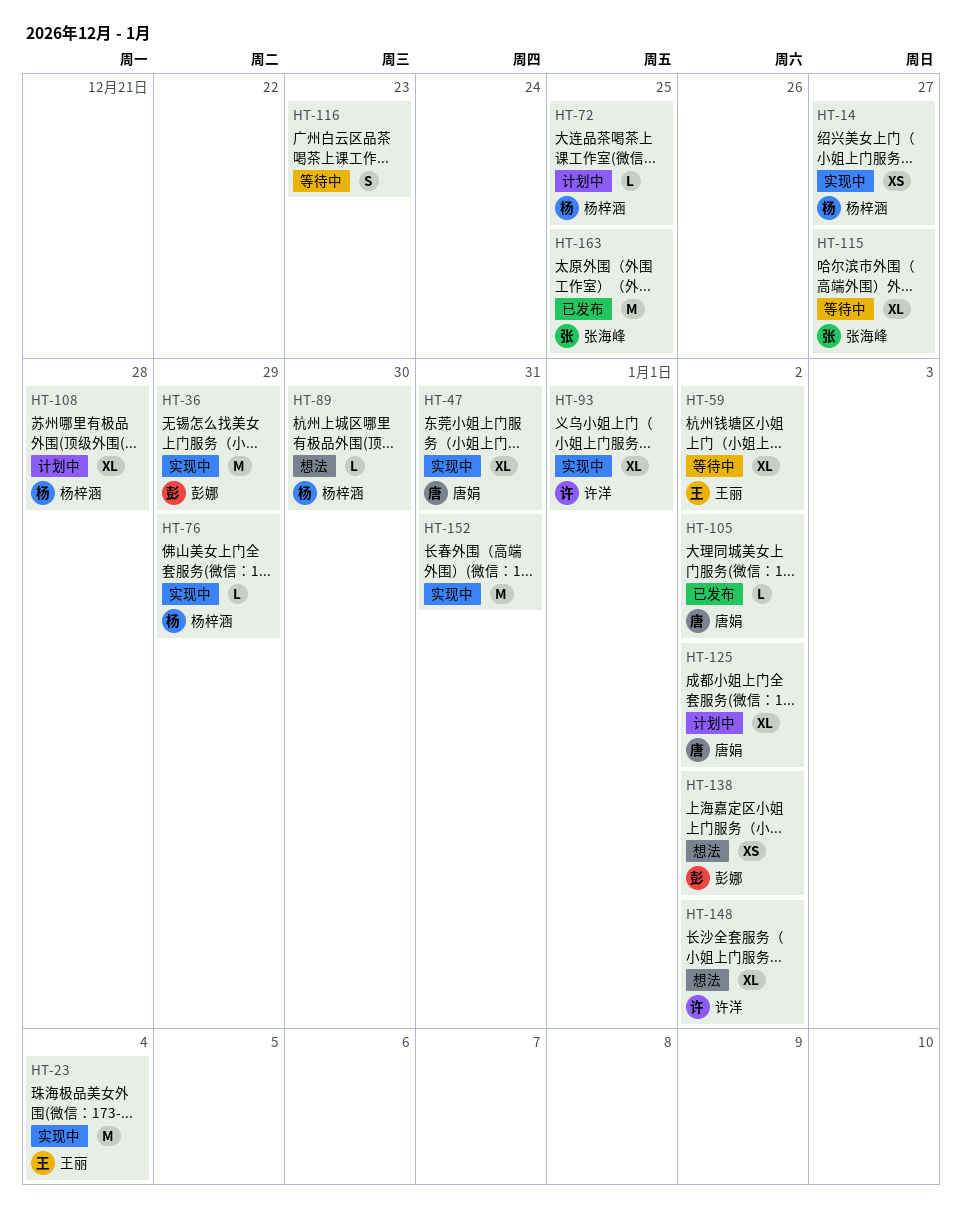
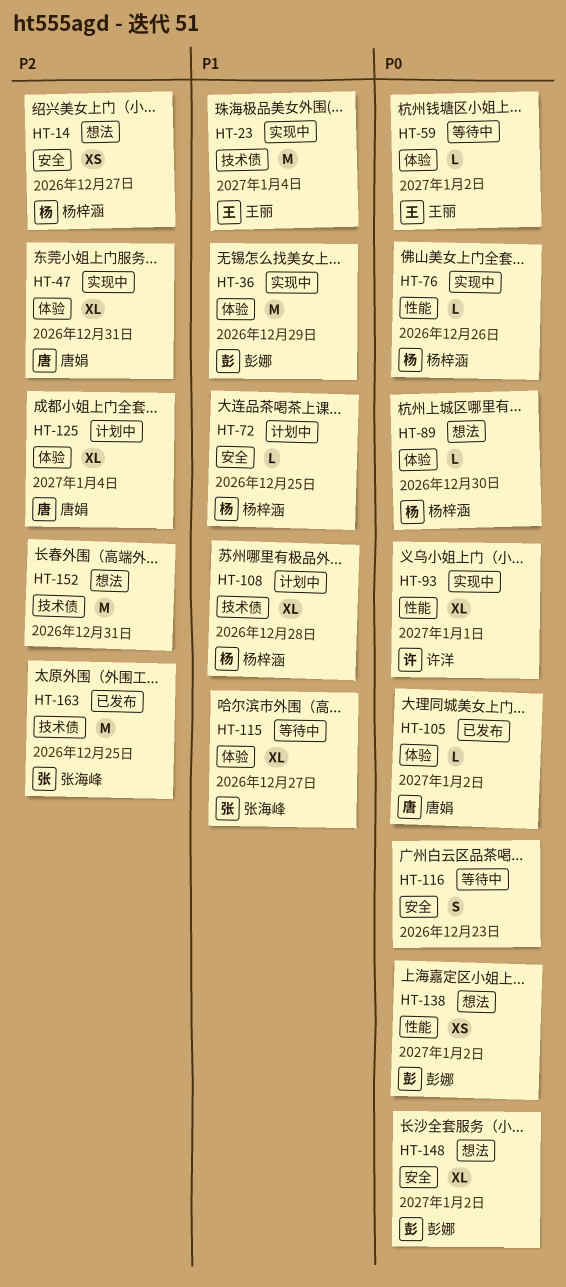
HT-14, status: 实现中 -> 想法
HT-59, estimate: XL -> L
HT-76, due: Dec 29 -> Dec 26
HT-125, due: Jan 2 -> Jan 4
HT-148, owner: 许洋 -> 彭娜
HT-152, status: 实现中 -> 想法

